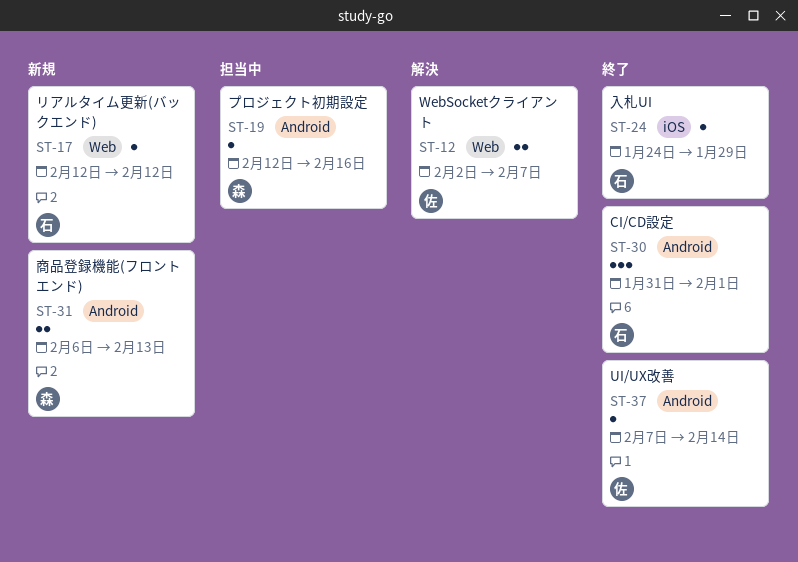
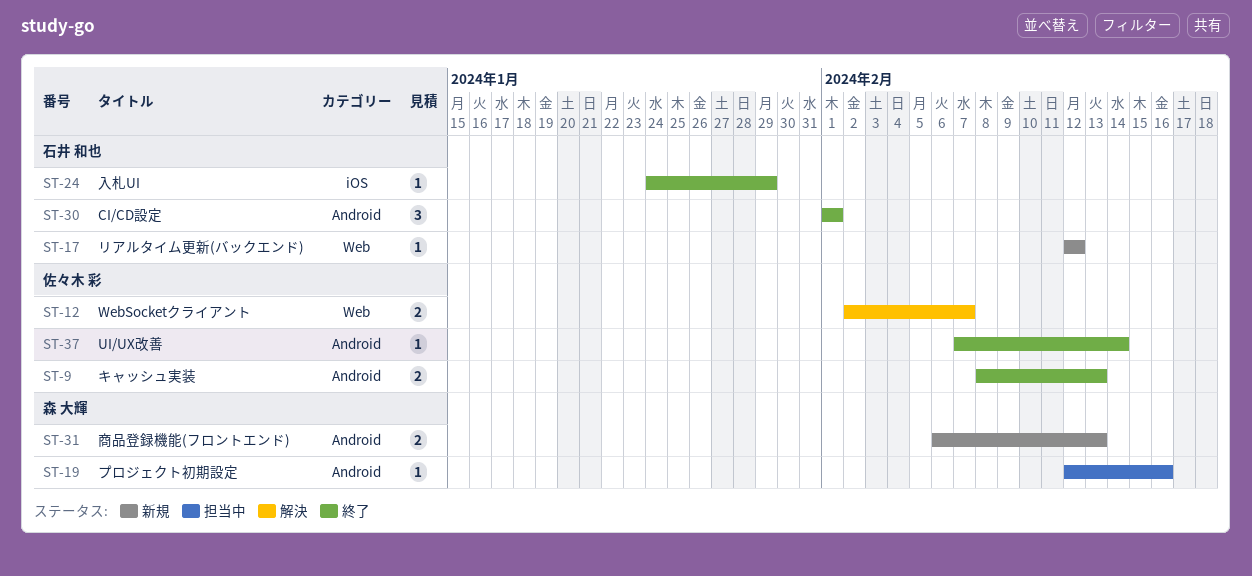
ST-9: none -> present
ST-30, start: Jan 31 -> Feb 1

